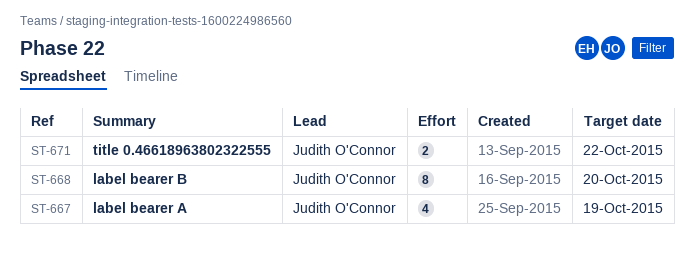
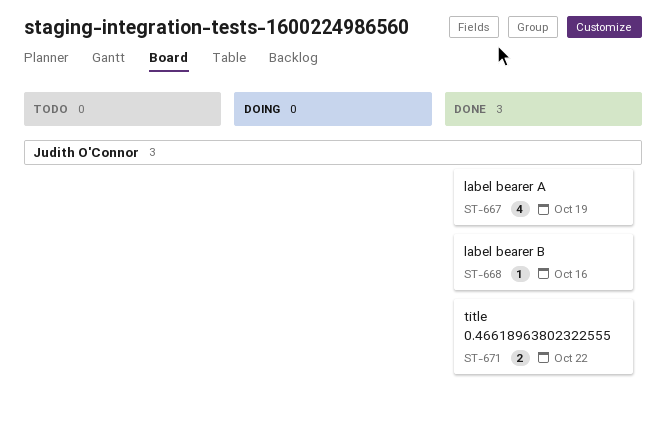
ST-668, estimate: 8 -> 1
ST-668, due: Oct 20 -> Oct 16

